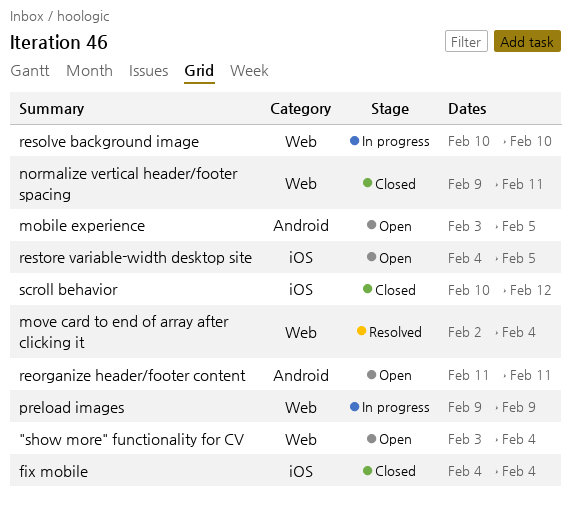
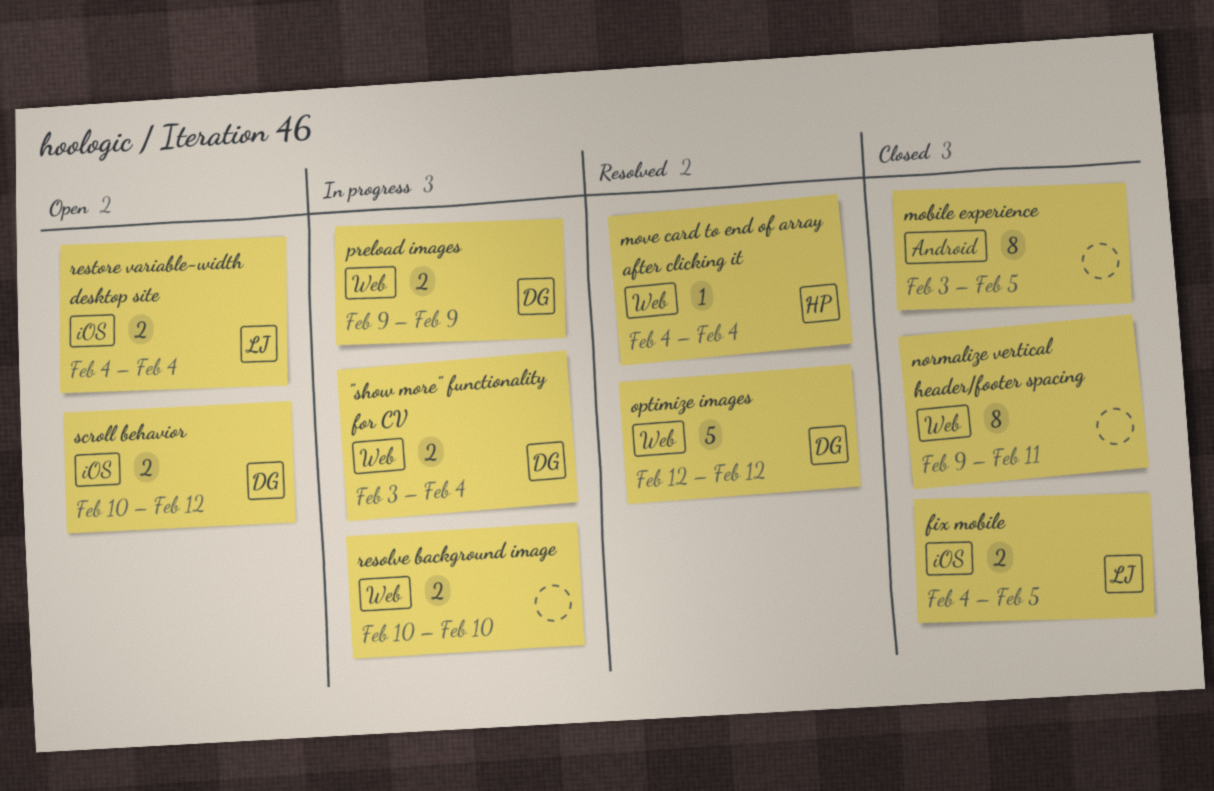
"show more" functionality for CV, status: Open -> In progress
fix mobile, due: Feb 4 -> Feb 5
mobile experience, status: Open -> Closed
move card to end of array after clicking it, start: Feb 2 -> Feb 4
optimize images: none -> present
reorganize header/footer content: present -> none
restore variable-width desktop site, due: Feb 5 -> Feb 4
scroll behavior, status: Closed -> Open

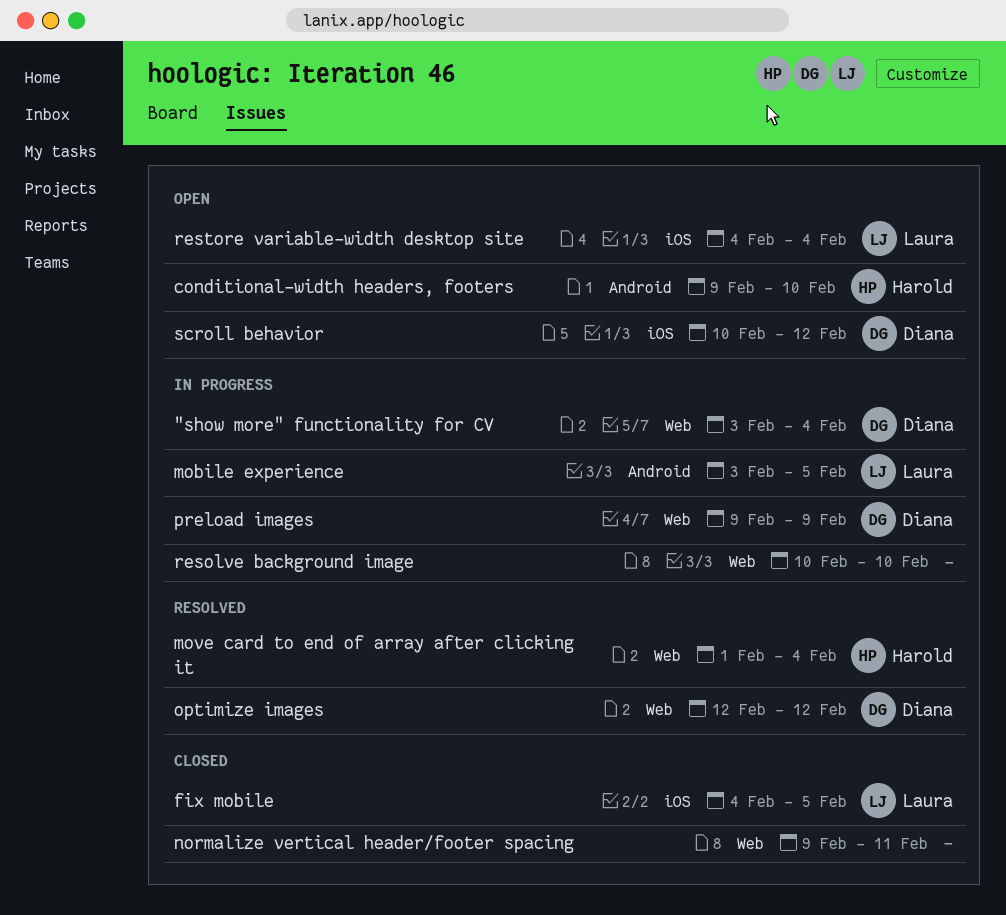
conditional-width headers, footers: none -> present
mobile experience, status: Closed -> In progress
mobile experience, owner: none -> Laura
move card to end of array after clicking it, start: Feb 4 -> Feb 1

